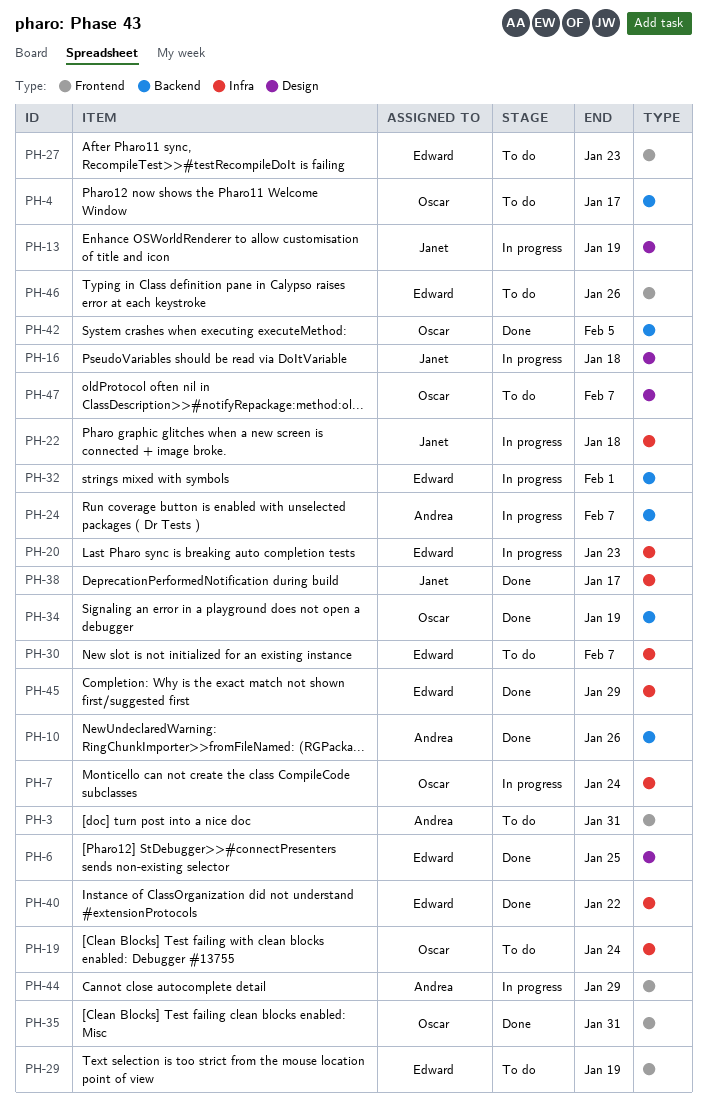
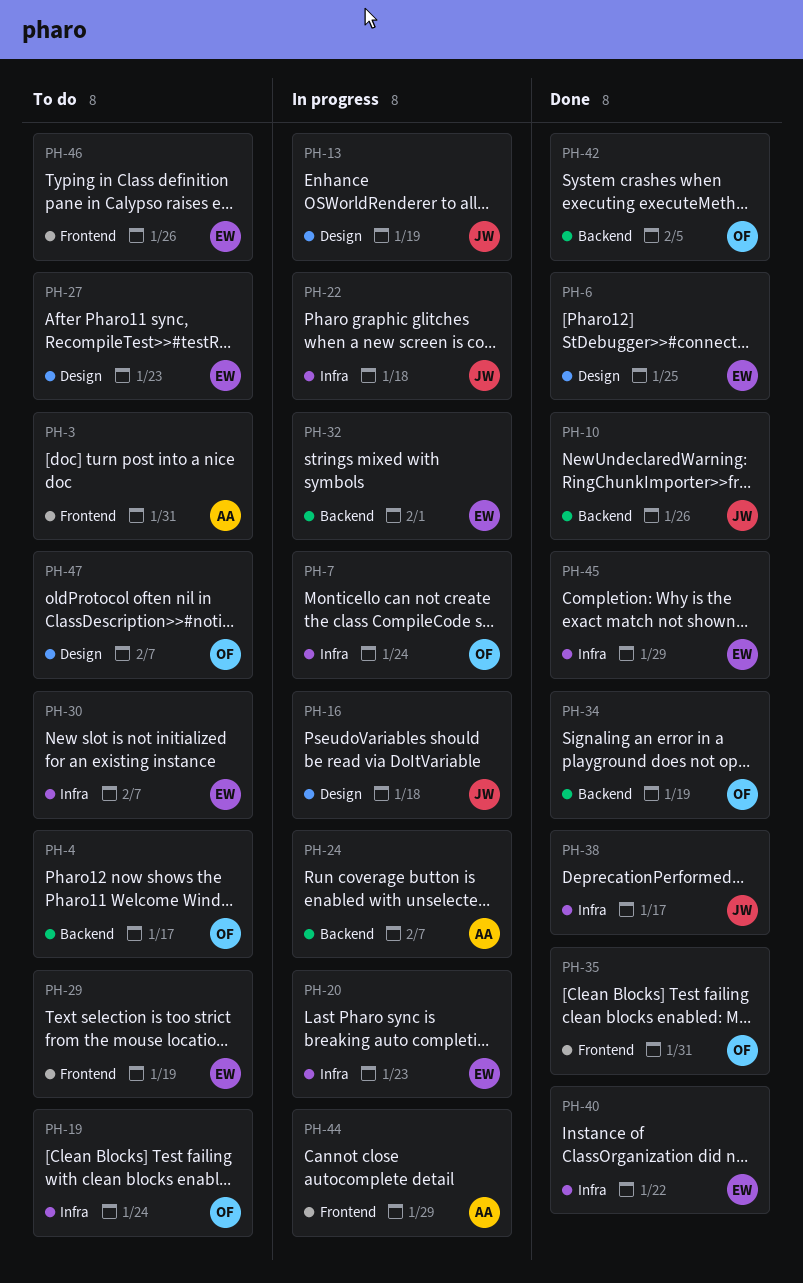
PH-10, owner: Andrea -> Janet
PH-27, label: Frontend -> Design

